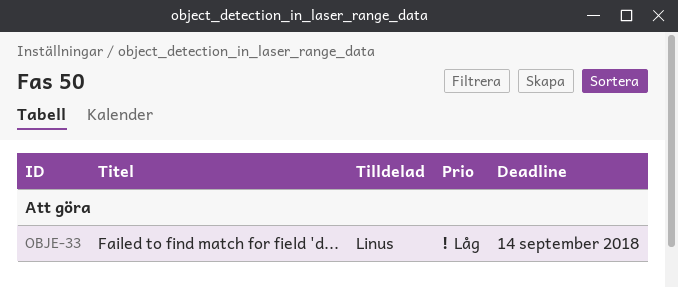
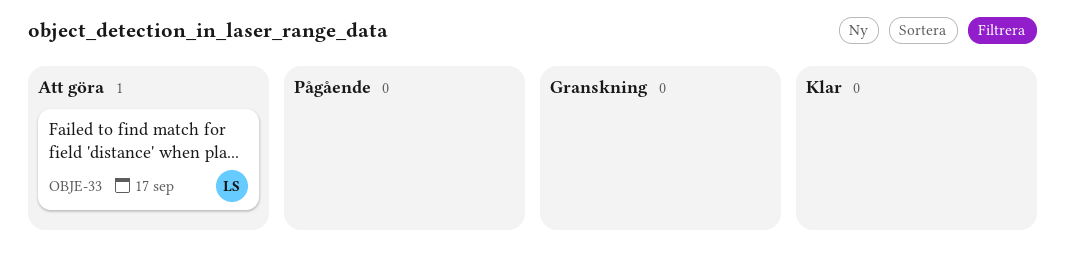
OBJE-33, due: Sep 14 -> Sep 17

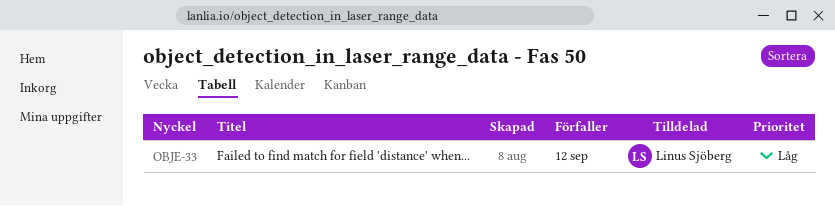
OBJE-33, due: Sep 17 -> Sep 12

